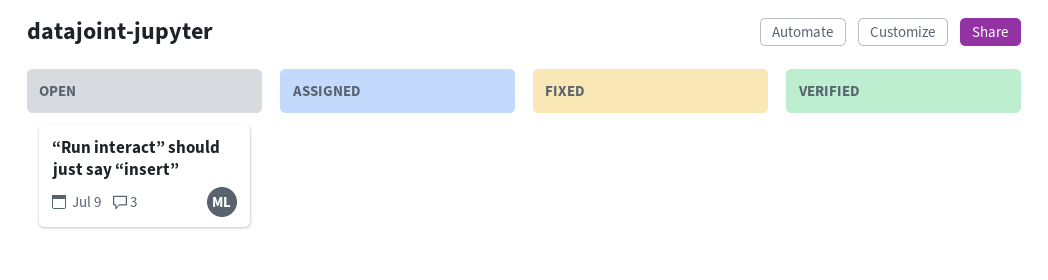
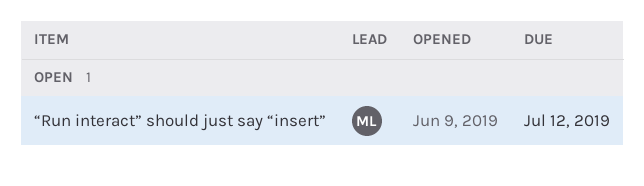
“Run interact” should just say “insert”, due: Jul 9 -> Jul 12

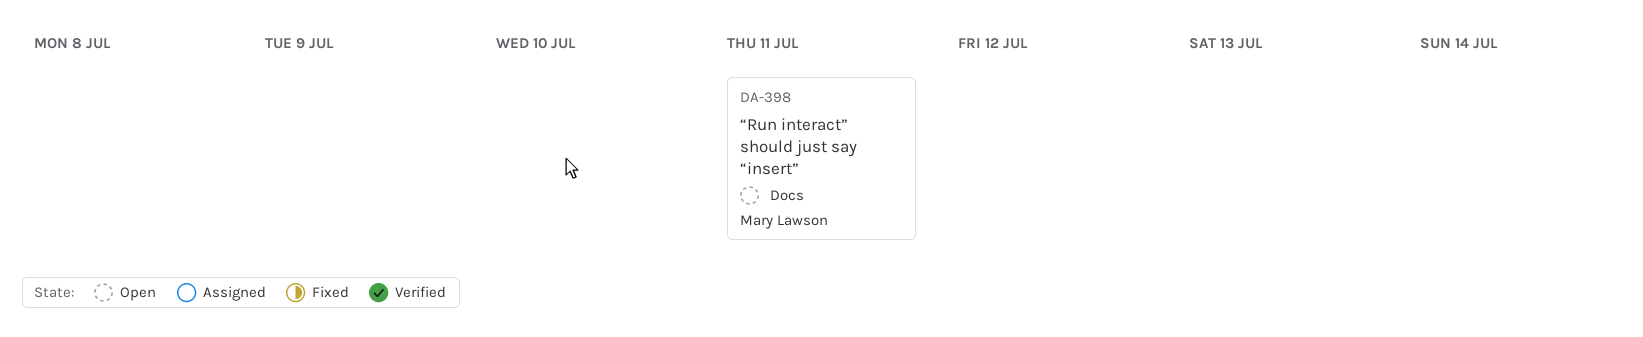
“Run interact” should just say “insert”, due: Jul 12 -> Jul 11

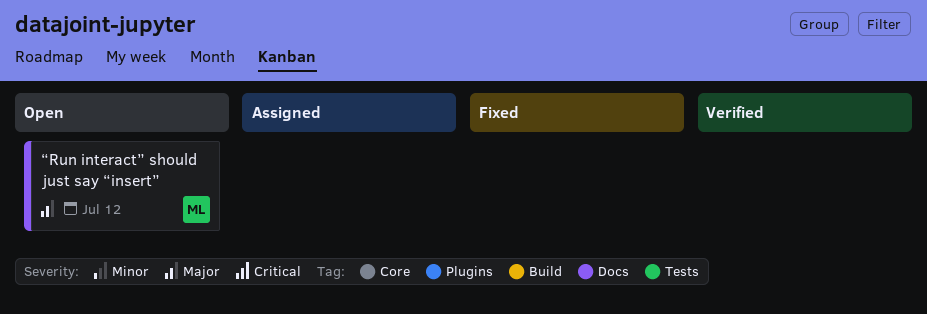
“Run interact” should just say “insert”, due: Jul 11 -> Jul 12

